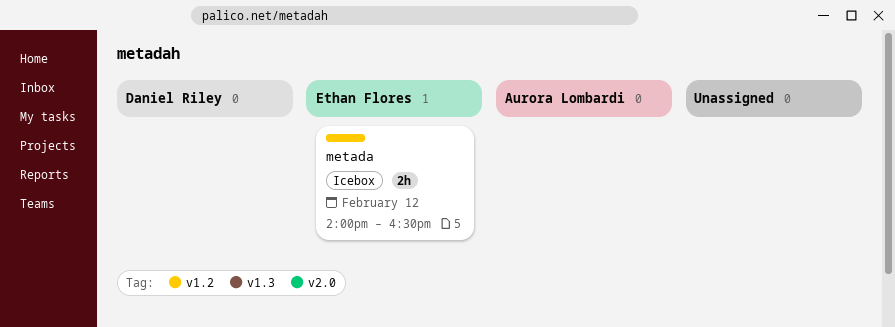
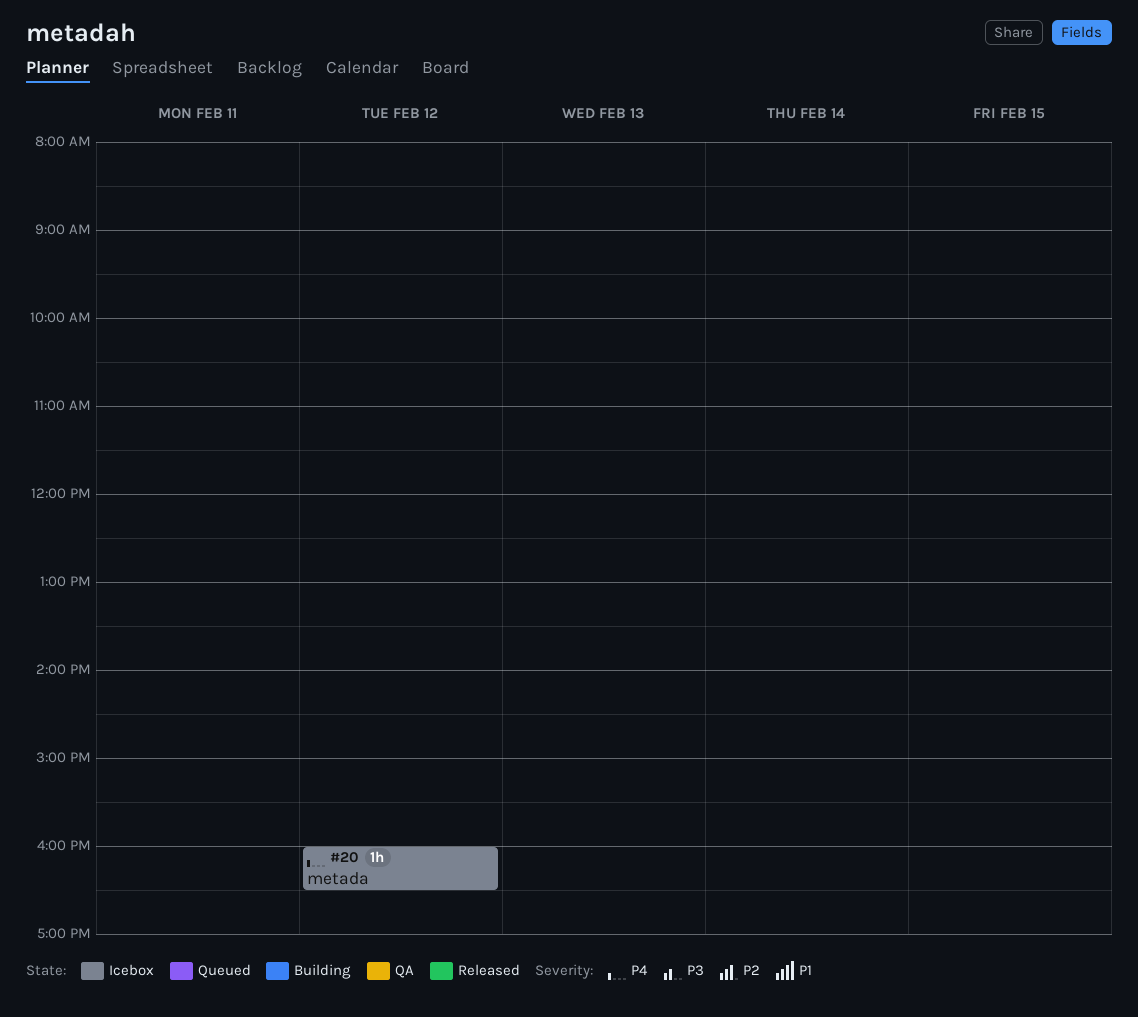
metada, estimate: 2h -> 1h
metada, begins: 14:00 -> 16:00

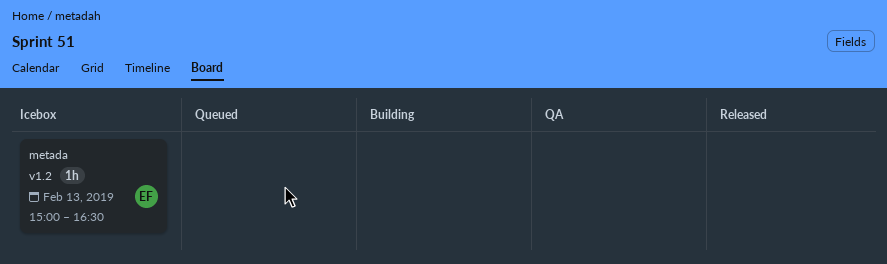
metada, day: Feb 12 -> Feb 13
metada, begins: 16:00 -> 15:00

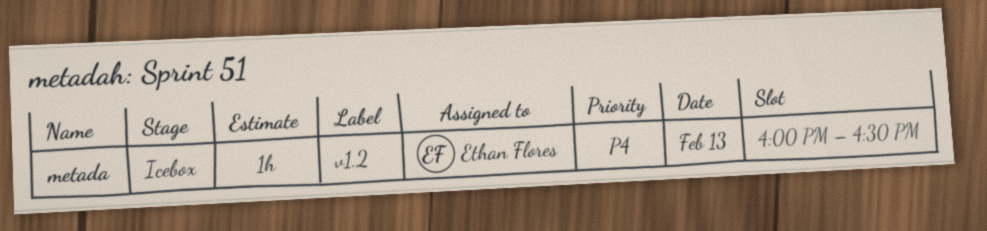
metada, begins: 15:00 -> 16:00

